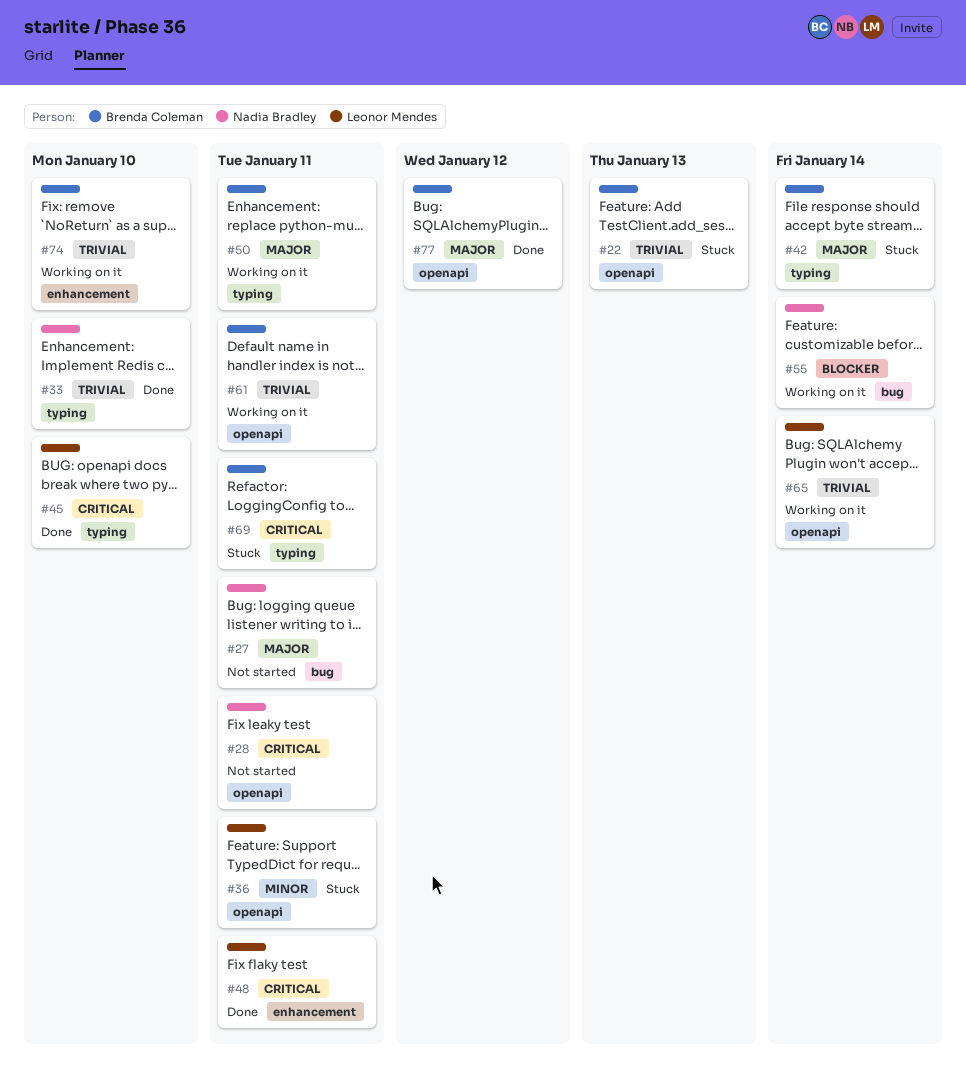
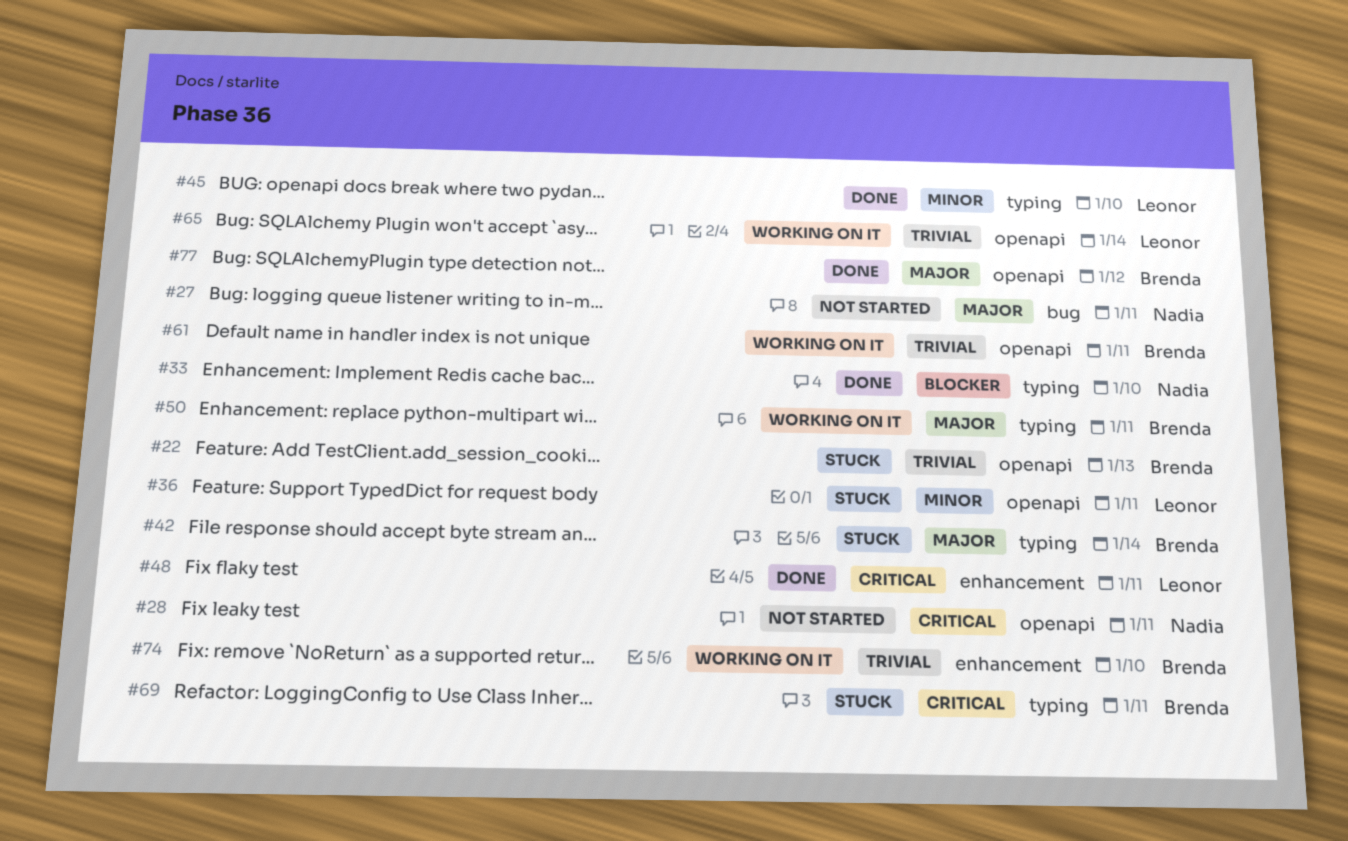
#33, priority: Trivial -> Blocker
#45, priority: Critical -> Minor
#55: present -> none

